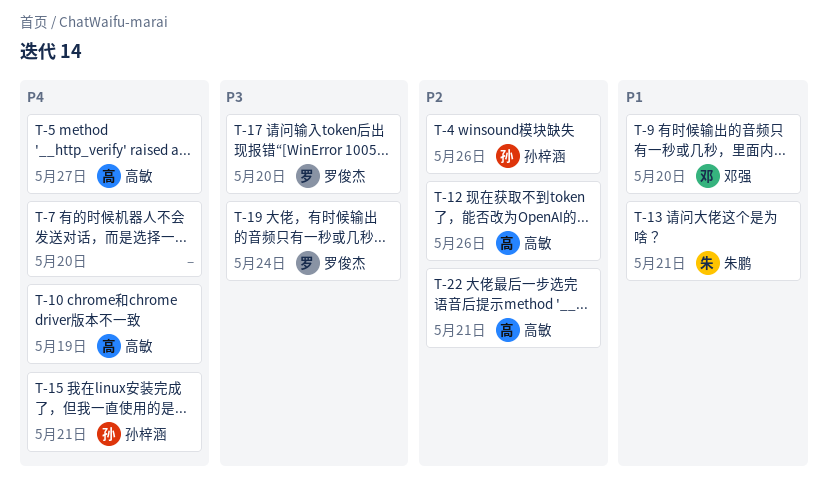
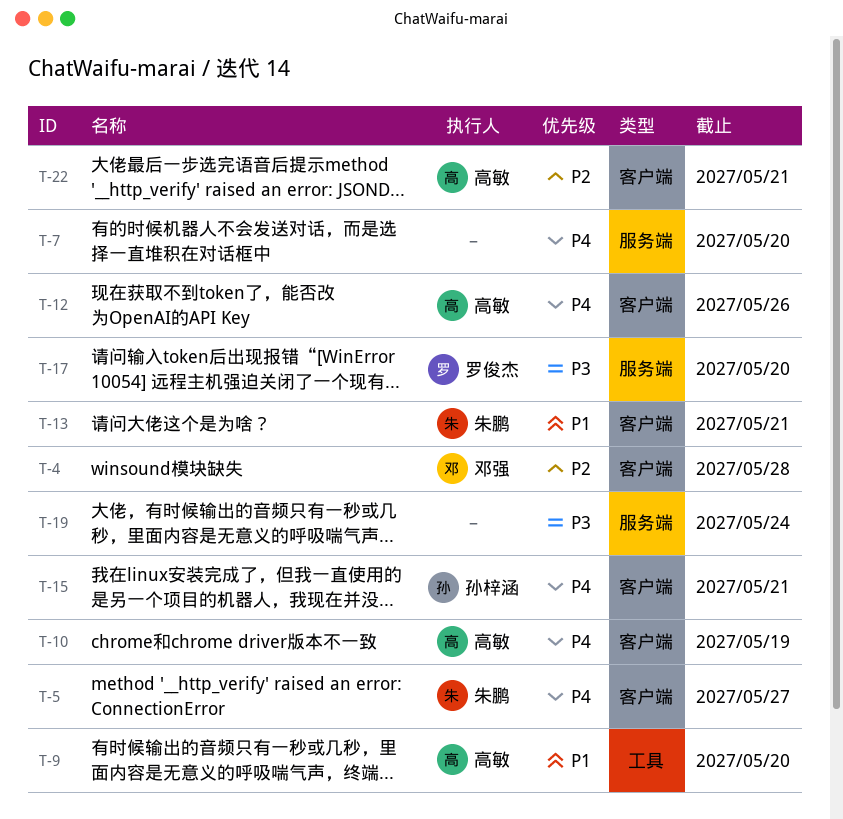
T-4, owner: 孙梓涵 -> 邓强
T-4, due: May 26 -> May 28
T-5, owner: 高敏 -> 朱鹏
T-9, owner: 邓强 -> 高敏
T-12, priority: P2 -> P4
T-19, owner: 罗俊杰 -> none

